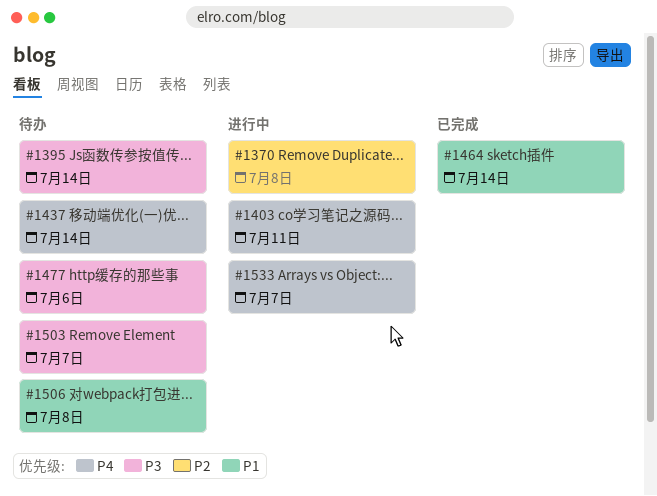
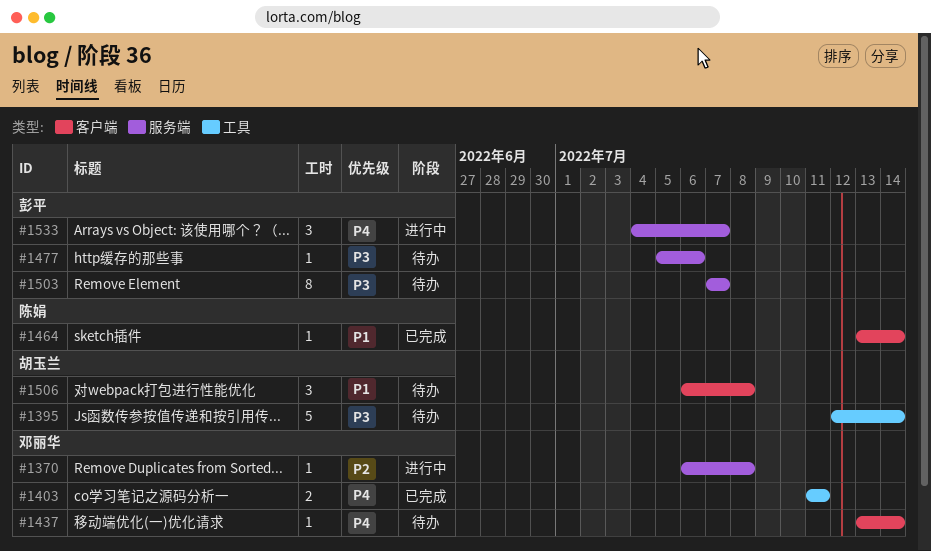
#1403, status: 进行中 -> 已完成

